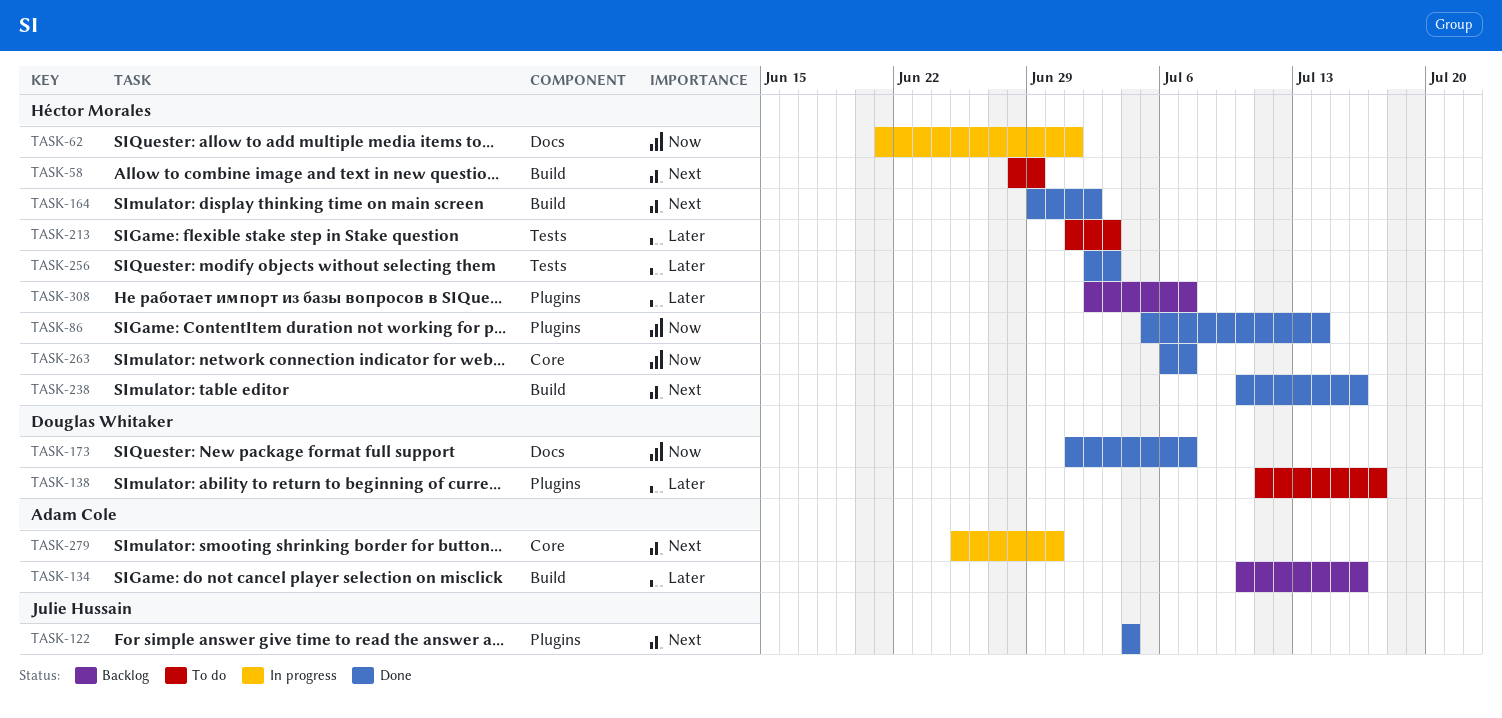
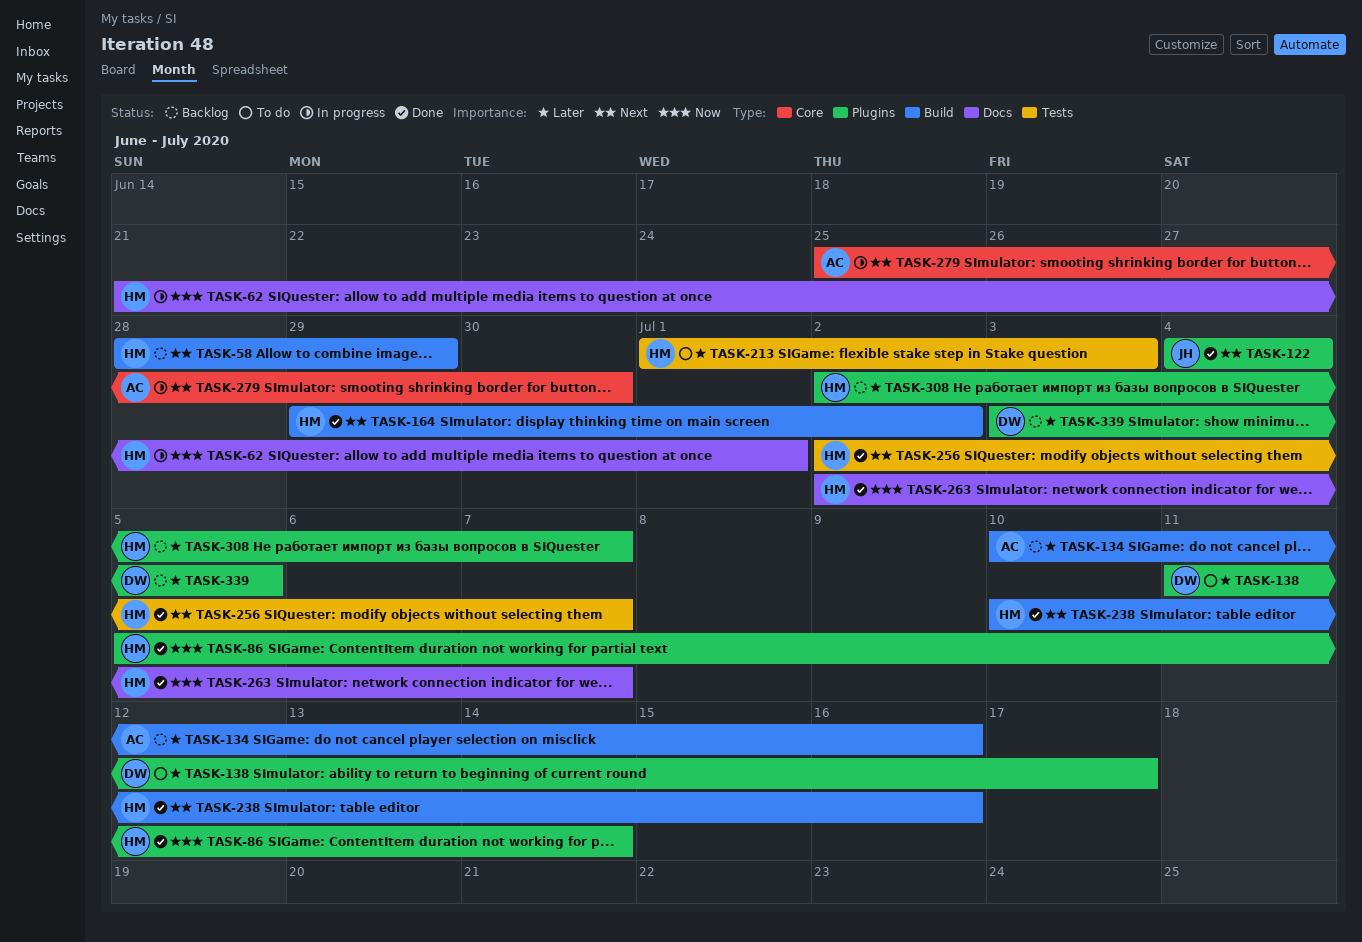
TASK-58, status: To do -> Backlog
TASK-173: present -> none
TASK-256, priority: Later -> Next
TASK-256, due: Jul 3 -> Jul 7
TASK-263, label: Core -> Docs
TASK-263, start: Jul 6 -> Jul 2
TASK-339: none -> present

